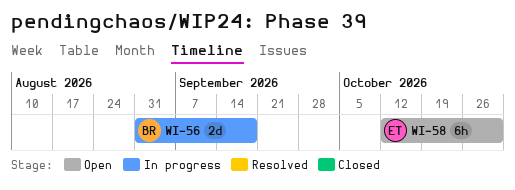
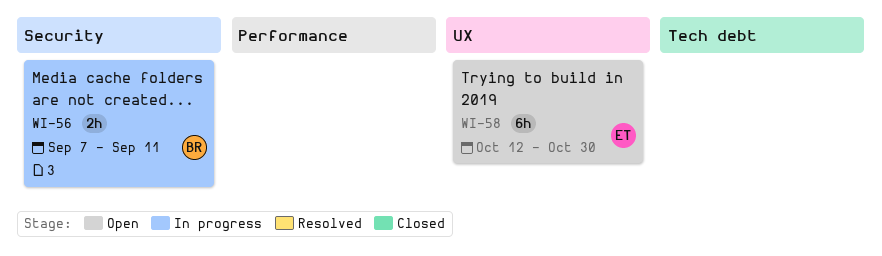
WI-56, estimate: 2d -> 2h
WI-56, start: Aug 31 -> Sep 7
WI-56, due: Sep 18 -> Sep 11

